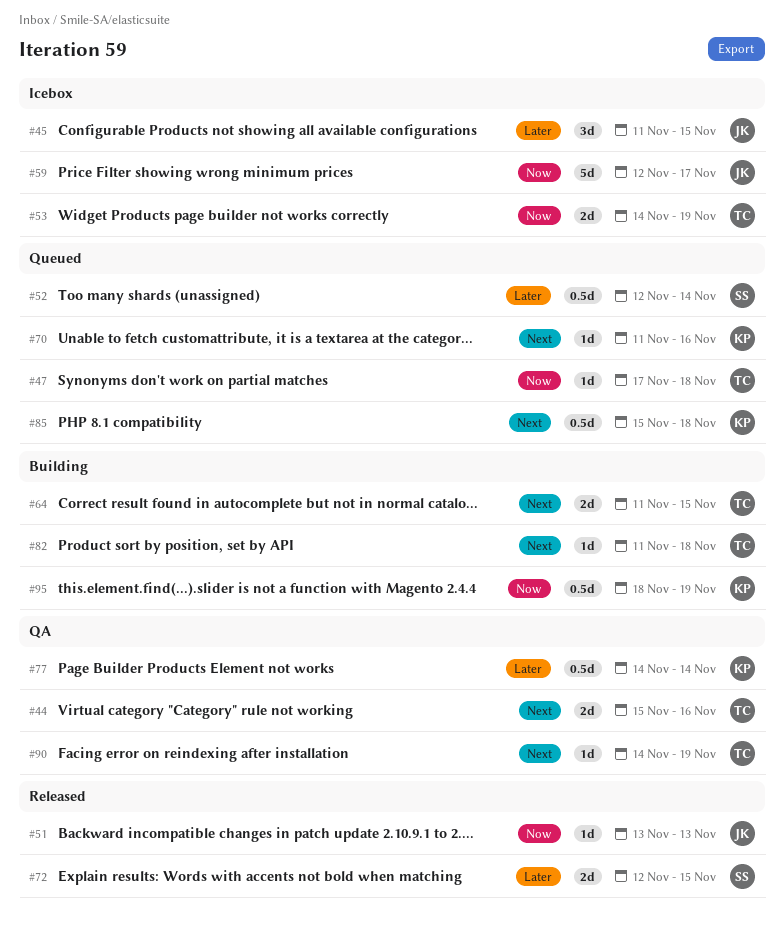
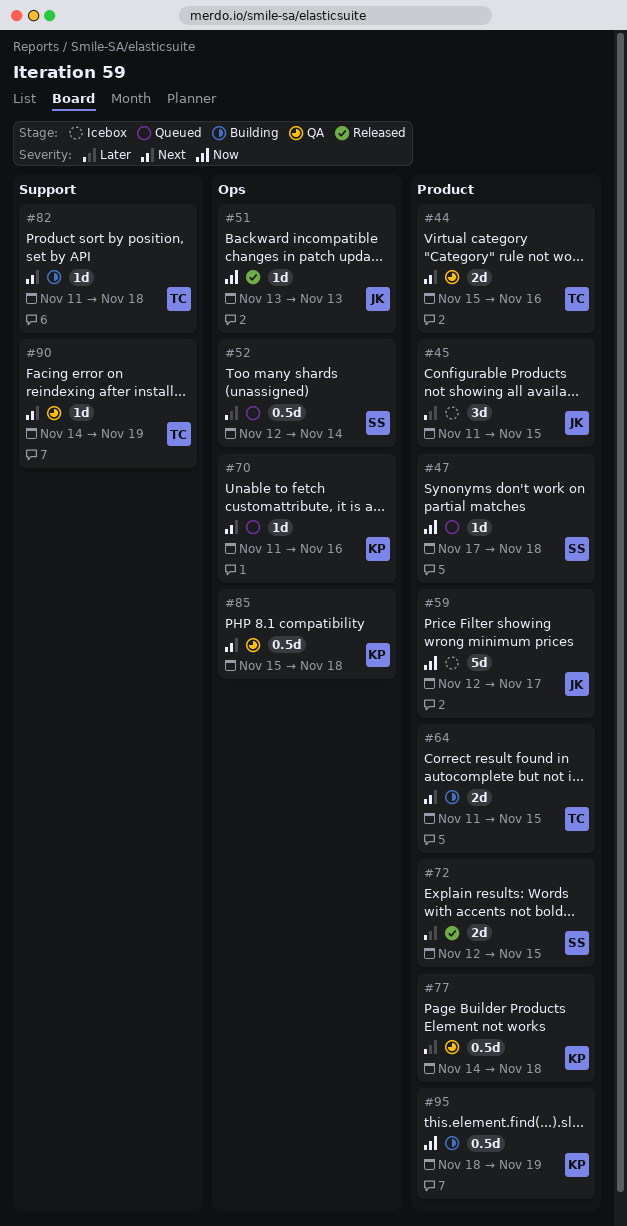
#47, owner: TC -> SS
#53: present -> none
#77, due: Nov 14 -> Nov 18
#85, status: Queued -> QA

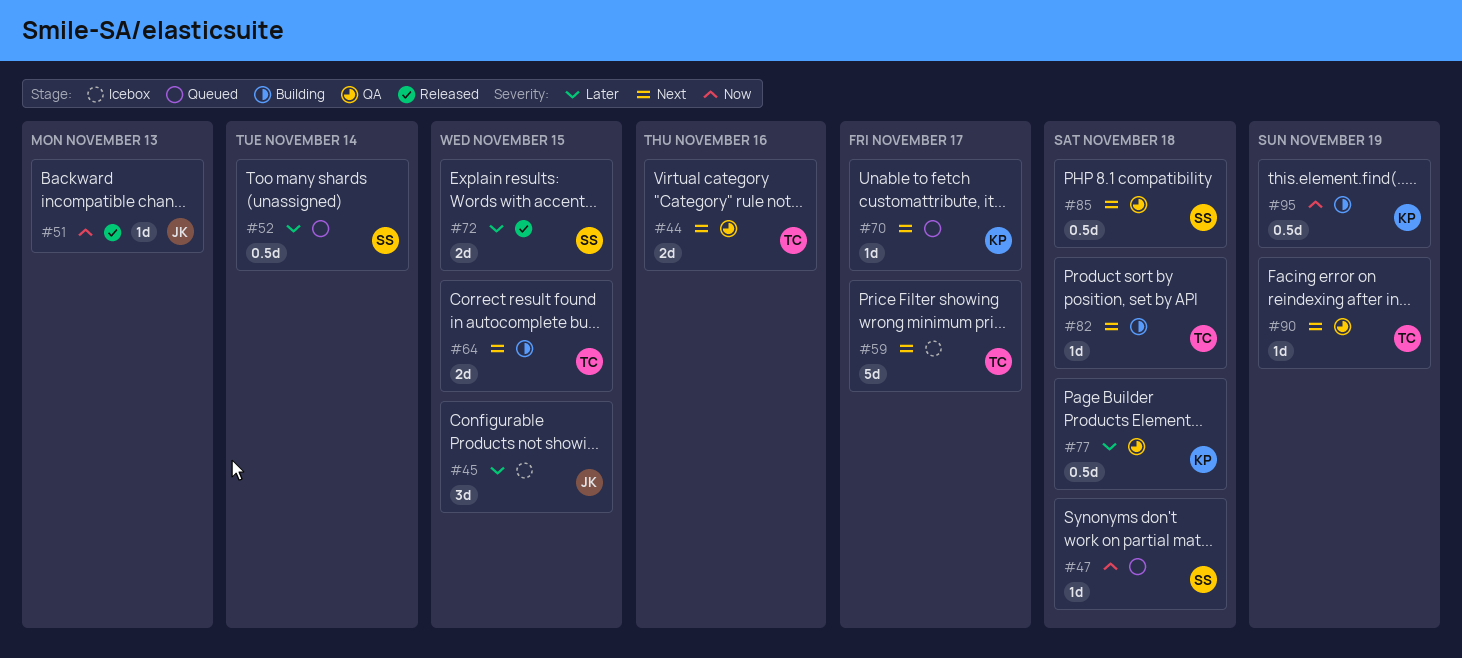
#59, owner: JK -> TC
#59, priority: Now -> Next
#70, due: Nov 16 -> Nov 17
#85, owner: KP -> SS

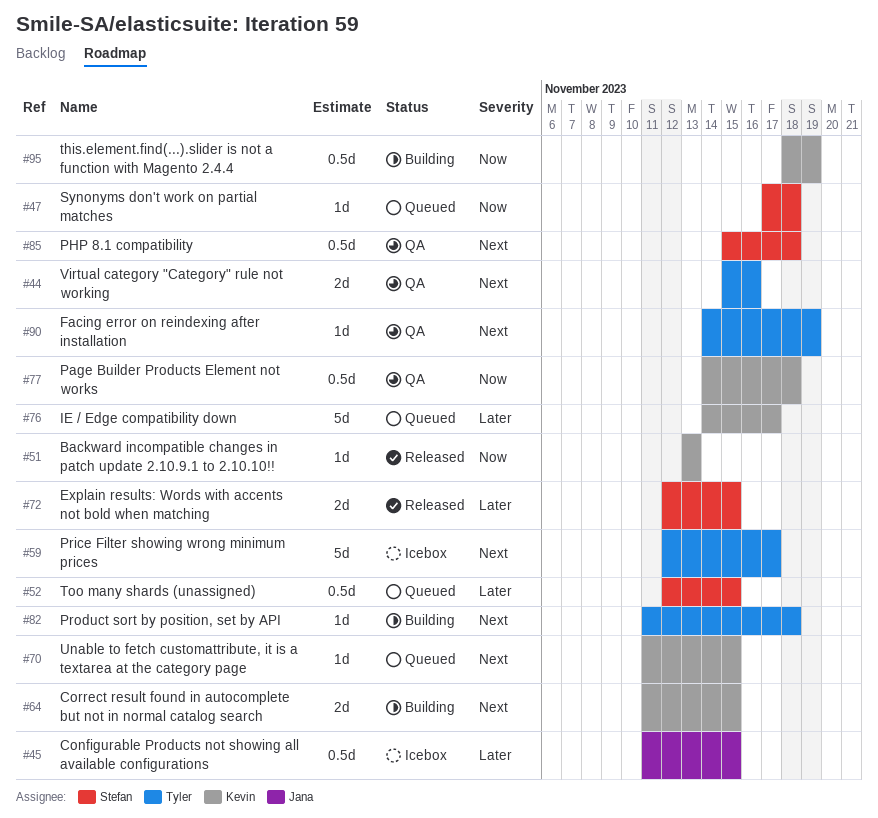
#45, estimate: 3d -> 0.5d
#51, owner: Jana -> Kevin
#52, due: Nov 14 -> Nov 15
#64, owner: Tyler -> Kevin
#70, due: Nov 17 -> Nov 15
#76: none -> present
#77, priority: Later -> Now

